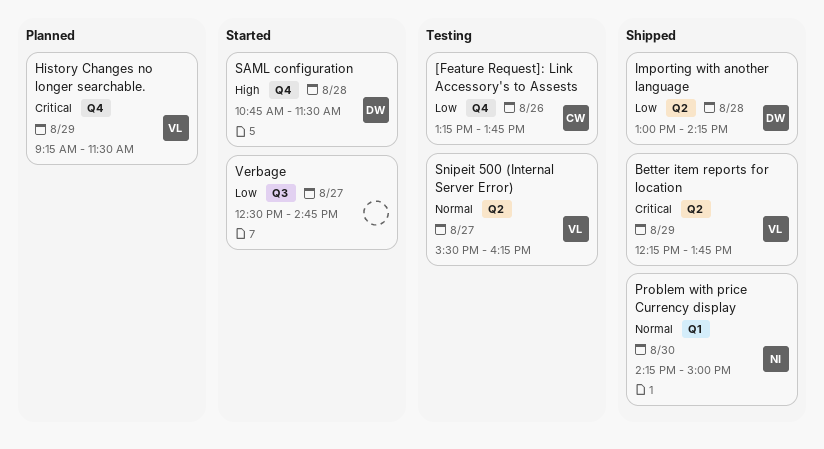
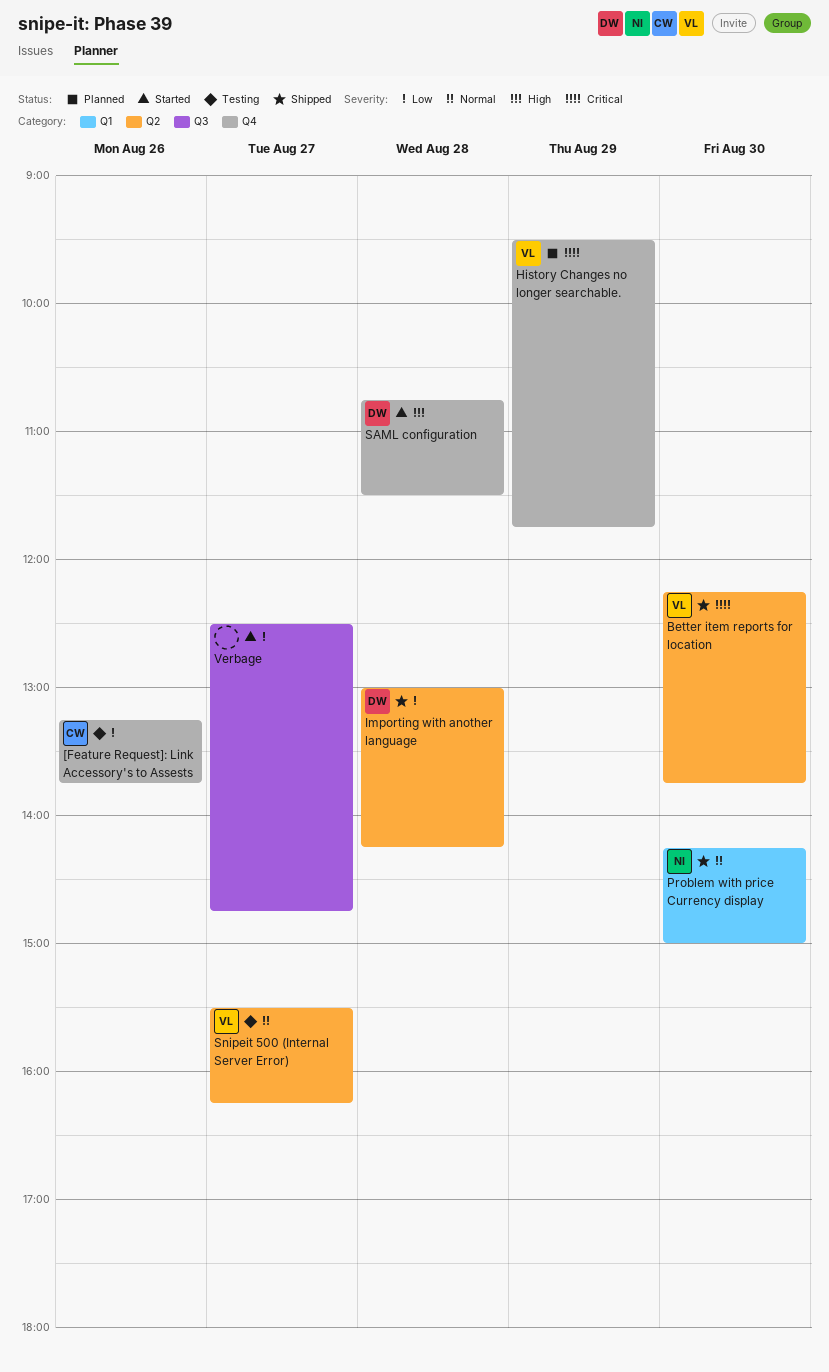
Better item reports for location, day: Aug 29 -> Aug 30
History Changes no longer searchable., begins: 09:15 -> 09:30
History Changes no longer searchable., ends: 11:30 -> 11:45

